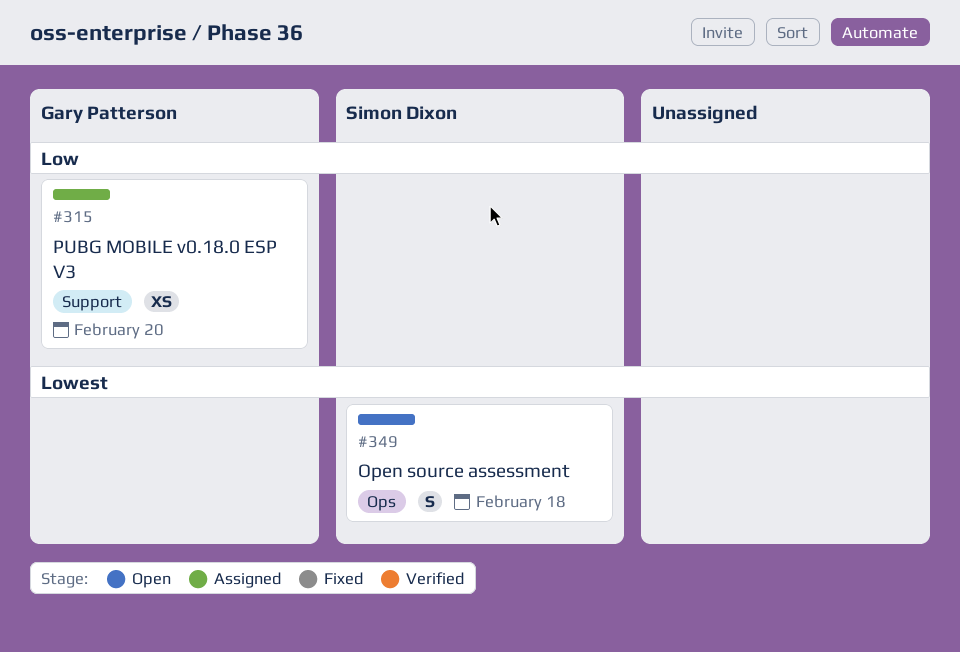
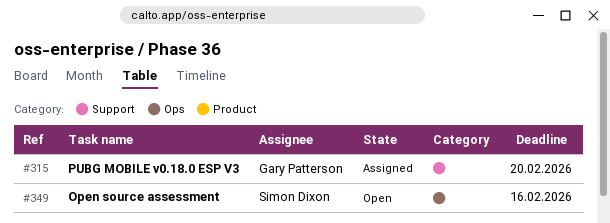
#349, due: Feb 18 -> Feb 16

